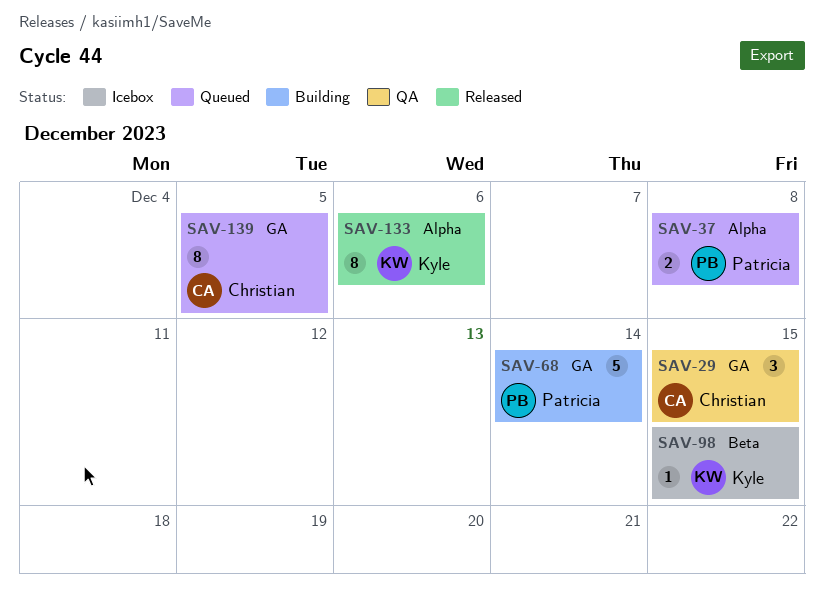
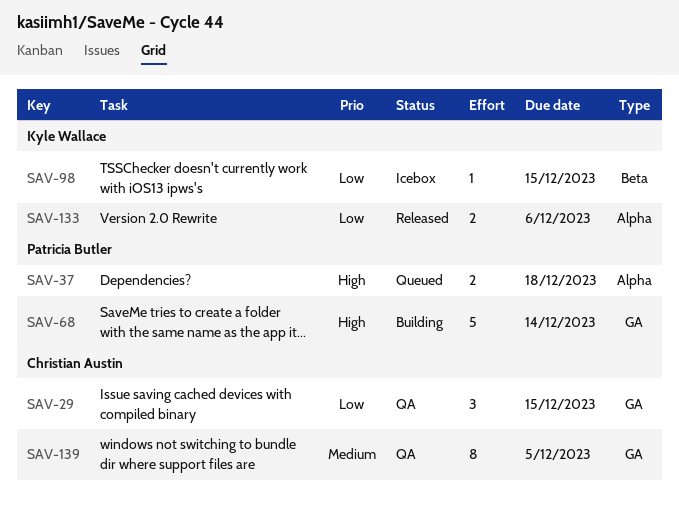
SAV-37, due: Dec 8 -> Dec 18
SAV-133, estimate: 8 -> 2
SAV-139, status: Queued -> QA

